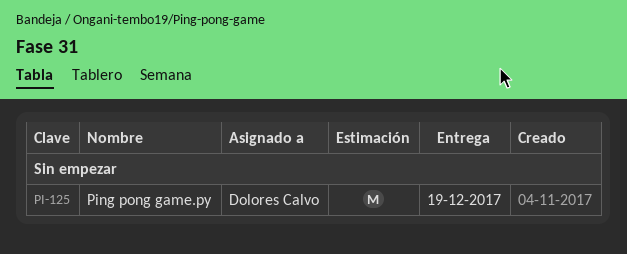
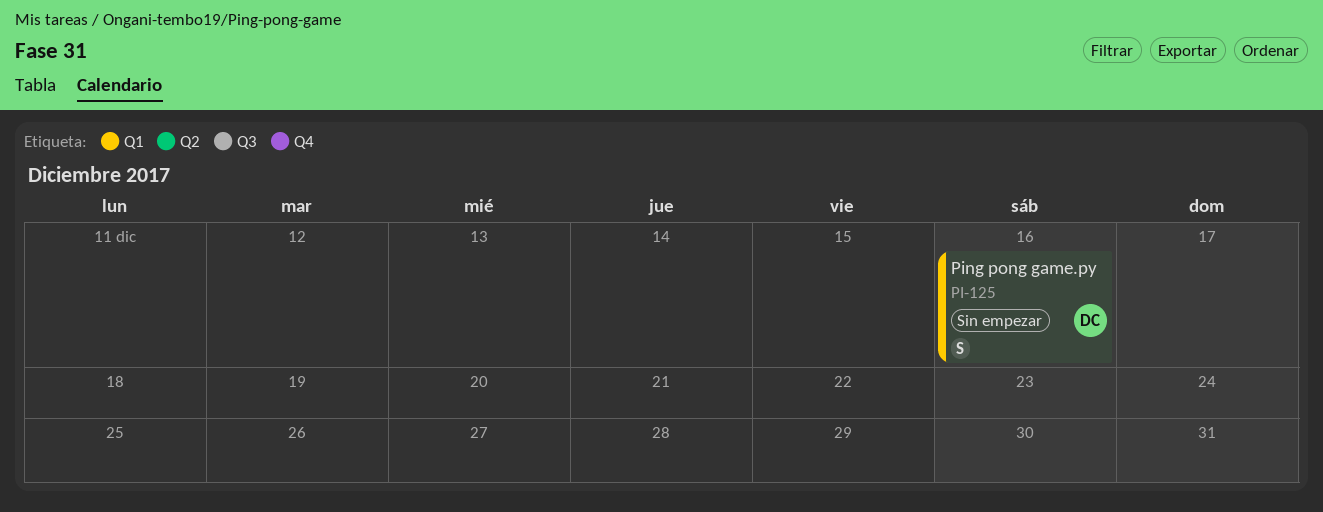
PI-125, estimate: M -> S
PI-125, due: Dec 19 -> Dec 16

